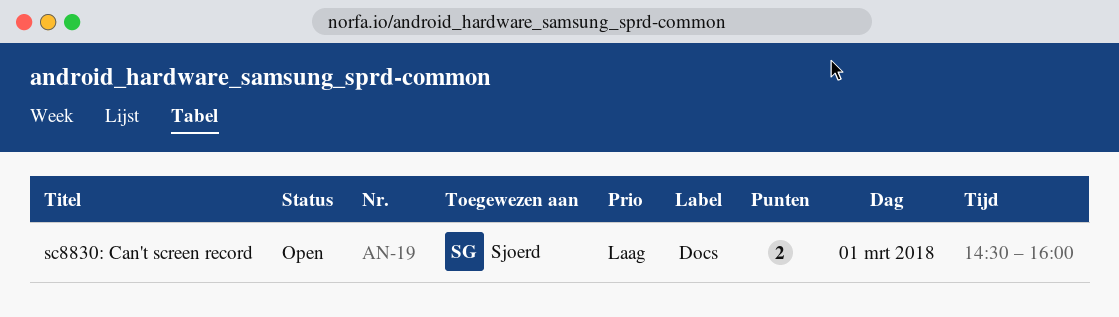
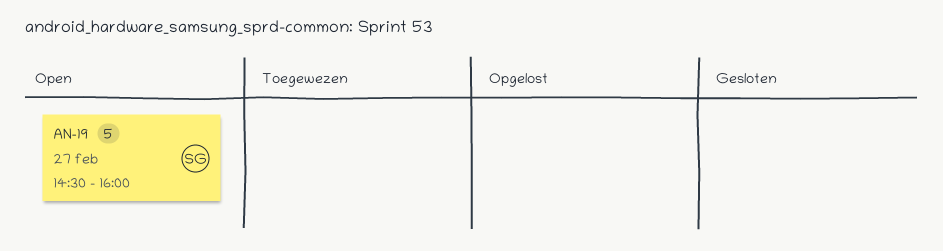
AN-19, estimate: 2 -> 5
AN-19, day: Mar 1 -> Feb 27

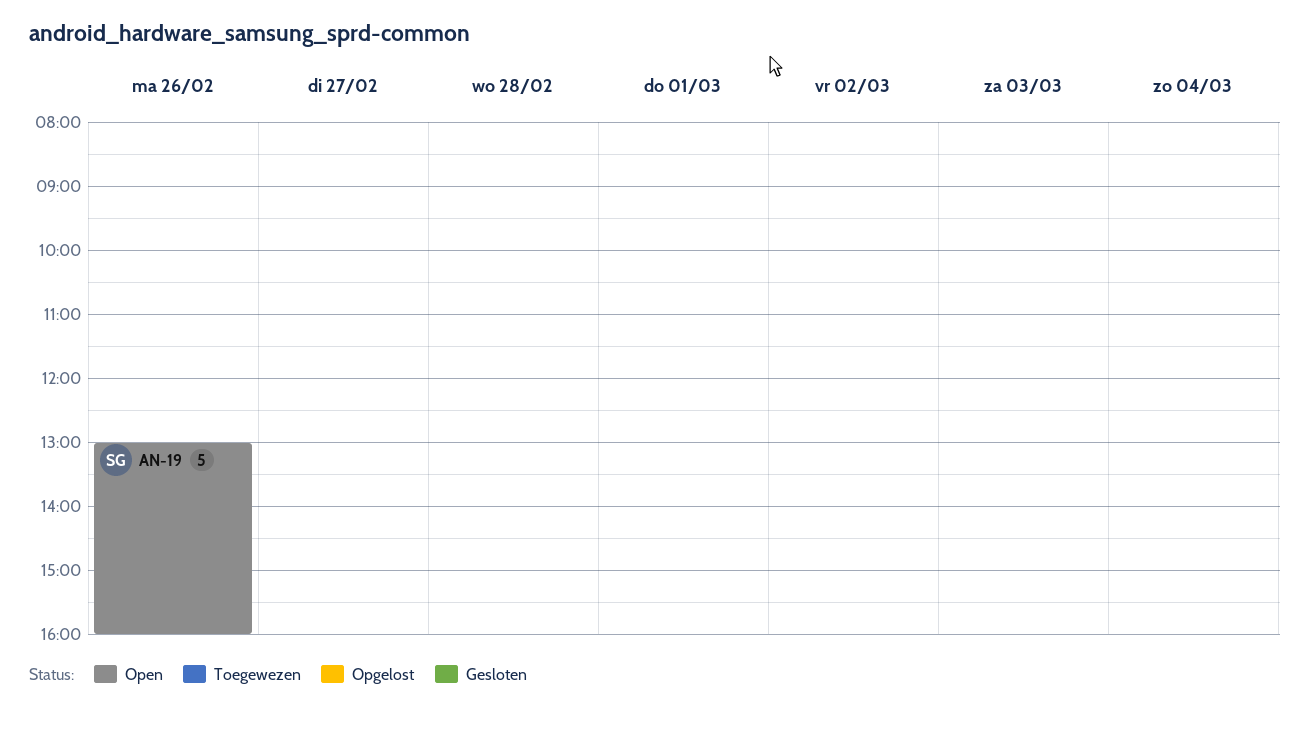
AN-19, day: Feb 27 -> Feb 26
AN-19, begins: 14:30 -> 13:00

